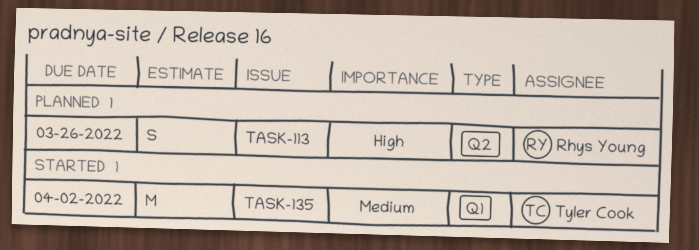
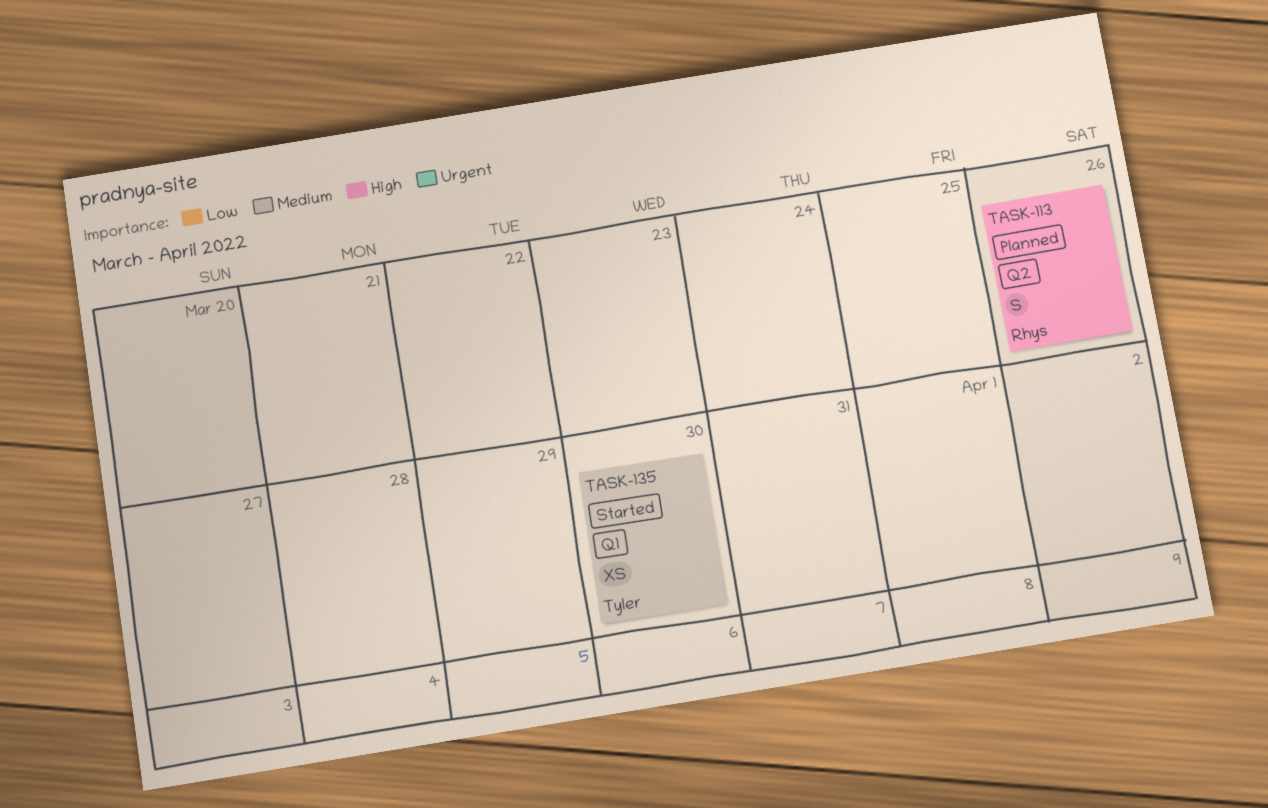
TASK-135, estimate: M -> XS
TASK-135, due: Apr 2 -> Mar 30

